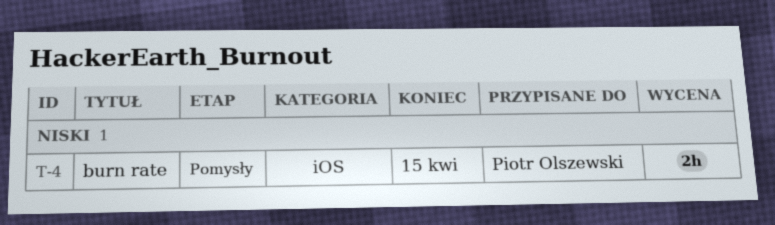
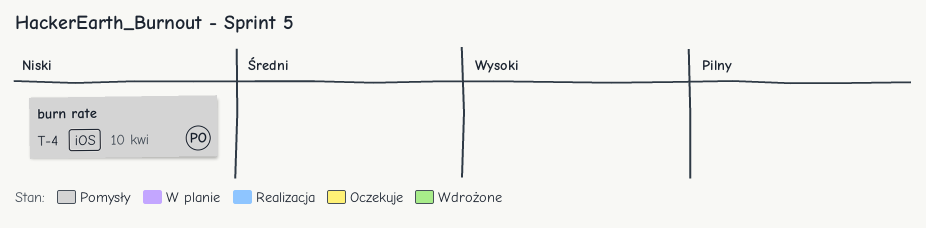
T-4, due: Apr 15 -> Apr 10

